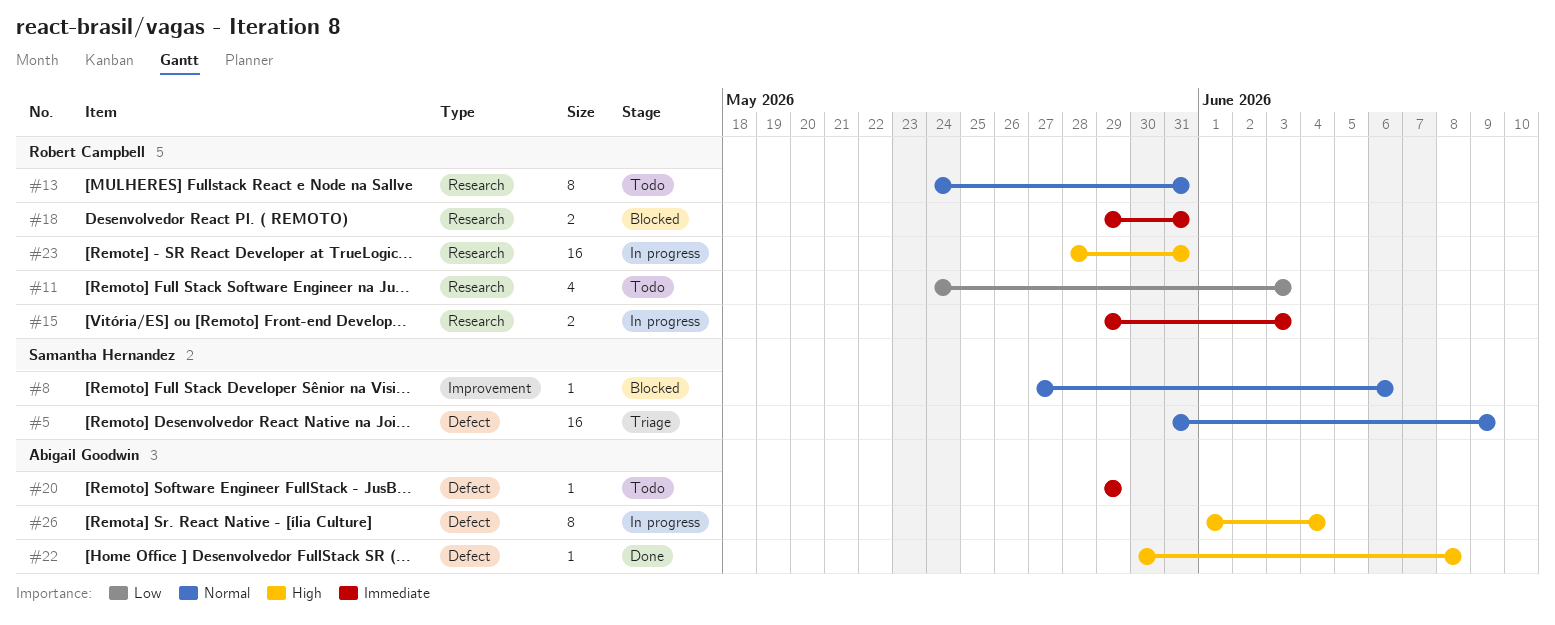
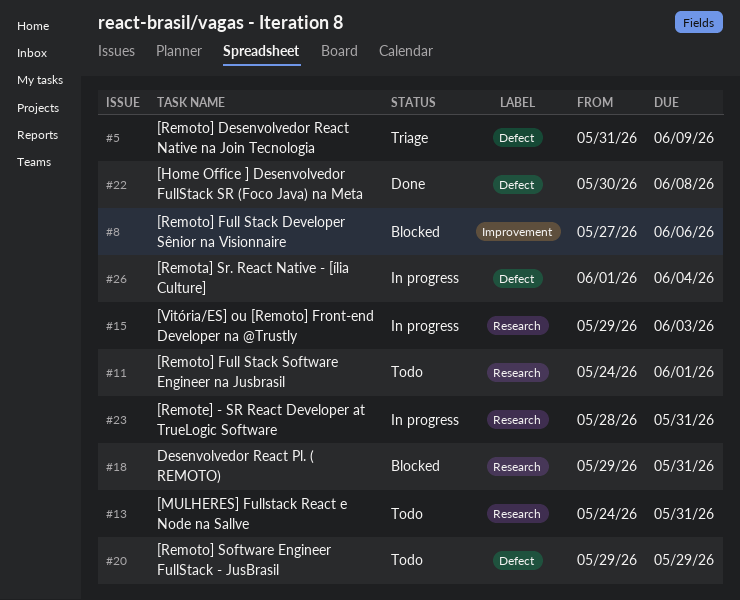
#11, due: Jun 3 -> Jun 1

